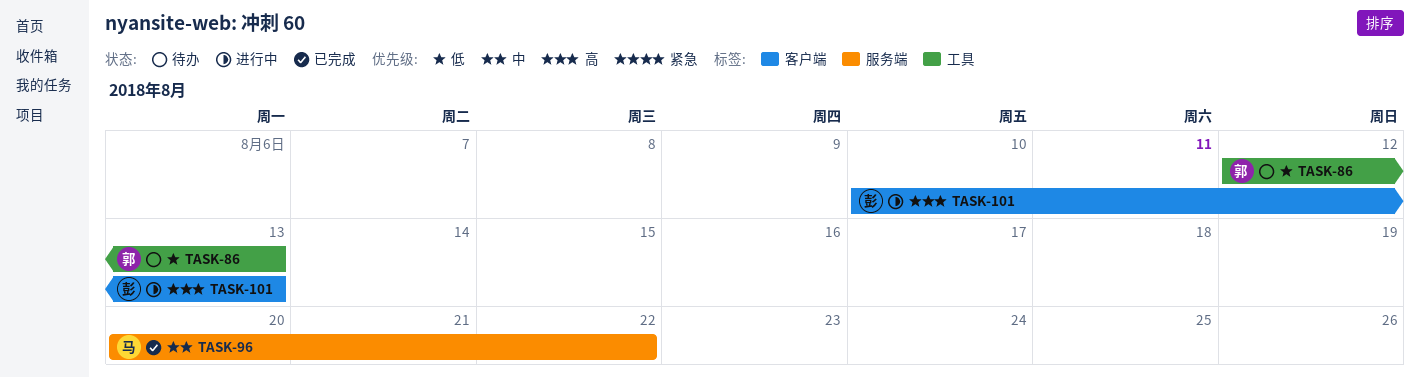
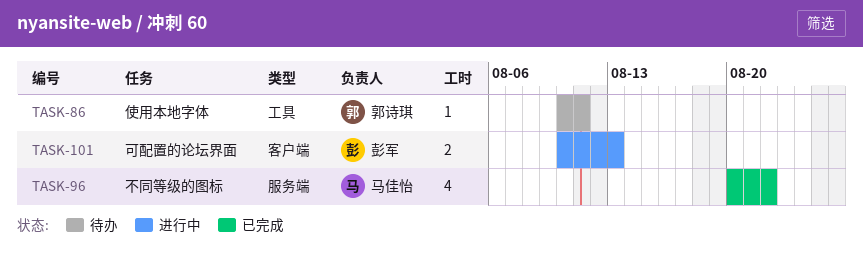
TASK-86, start: Aug 12 -> Aug 10
TASK-86, due: Aug 13 -> Aug 11

